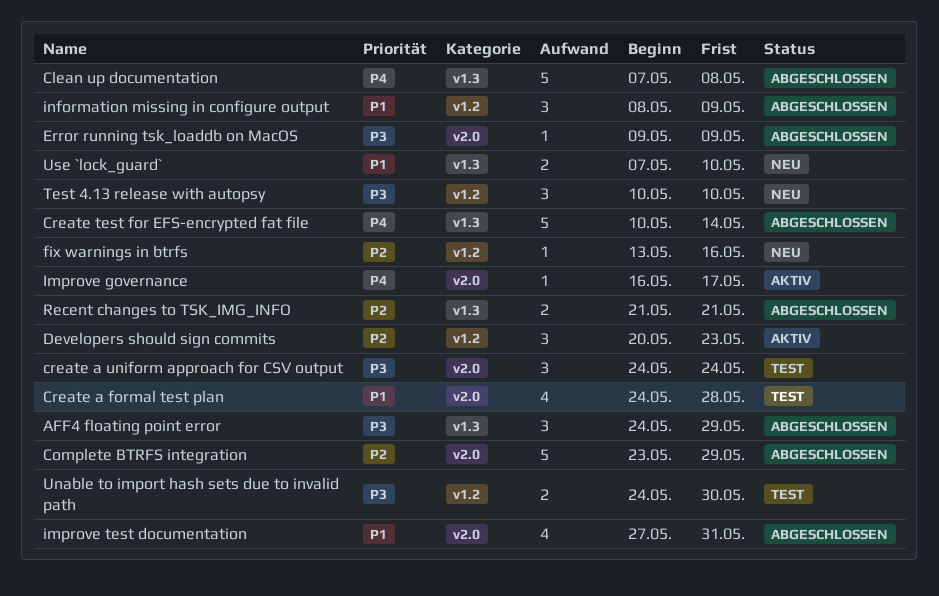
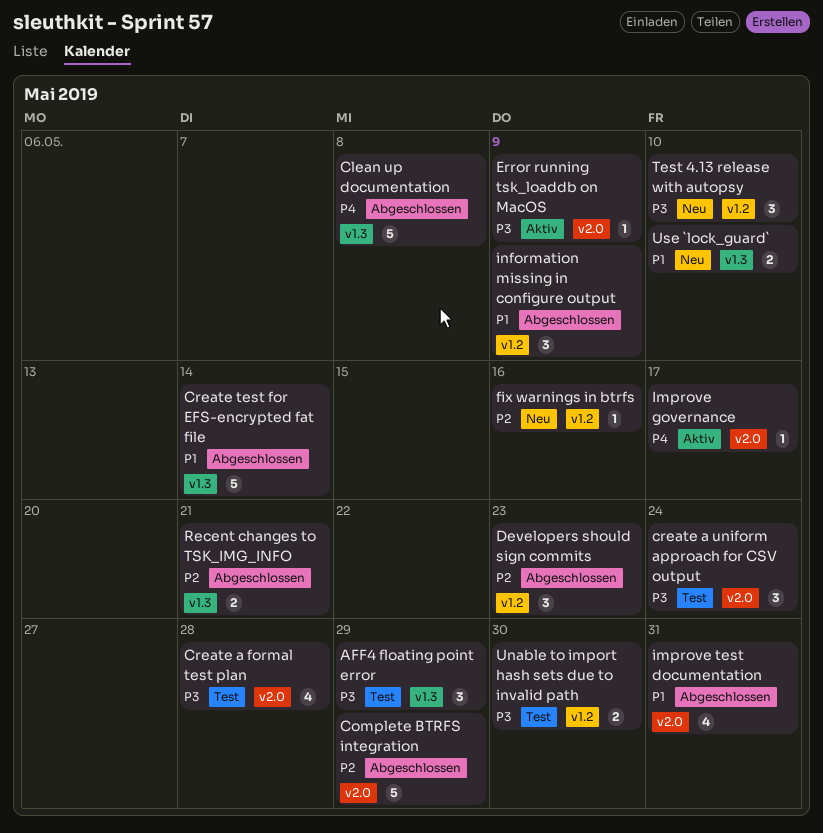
AFF4 floating point error, status: Abgeschlossen -> Test
Create a formal test plan, priority: P1 -> P3
Create test for EFS-encrypted fat file, priority: P4 -> P1
Developers should sign commits, status: Aktiv -> Abgeschlossen
Error running tsk_loaddb on MacOS, status: Abgeschlossen -> Aktiv

